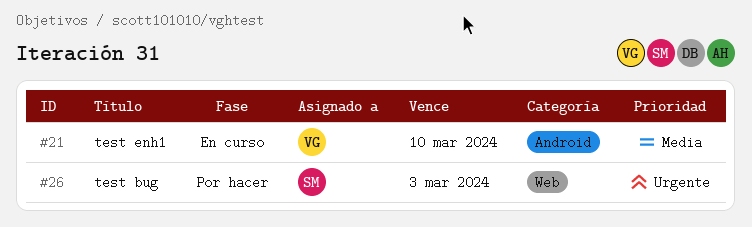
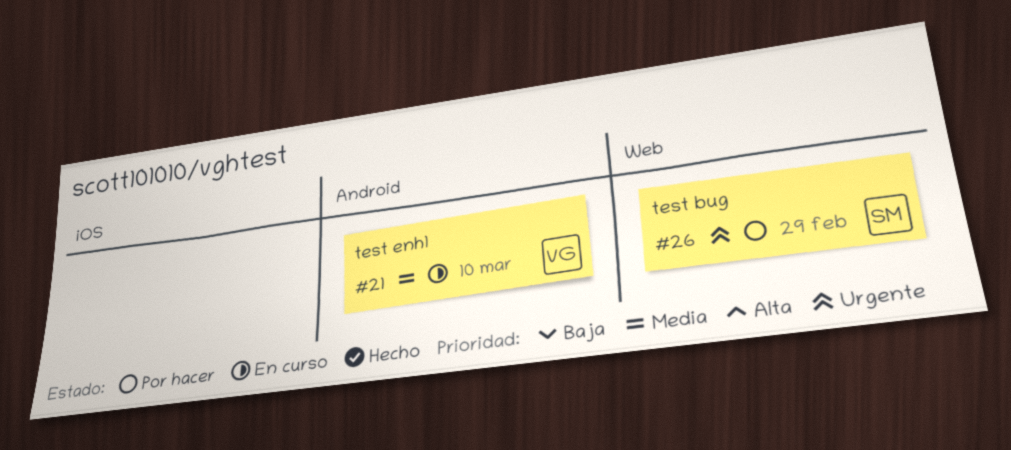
#26, due: Mar 3 -> Feb 29

